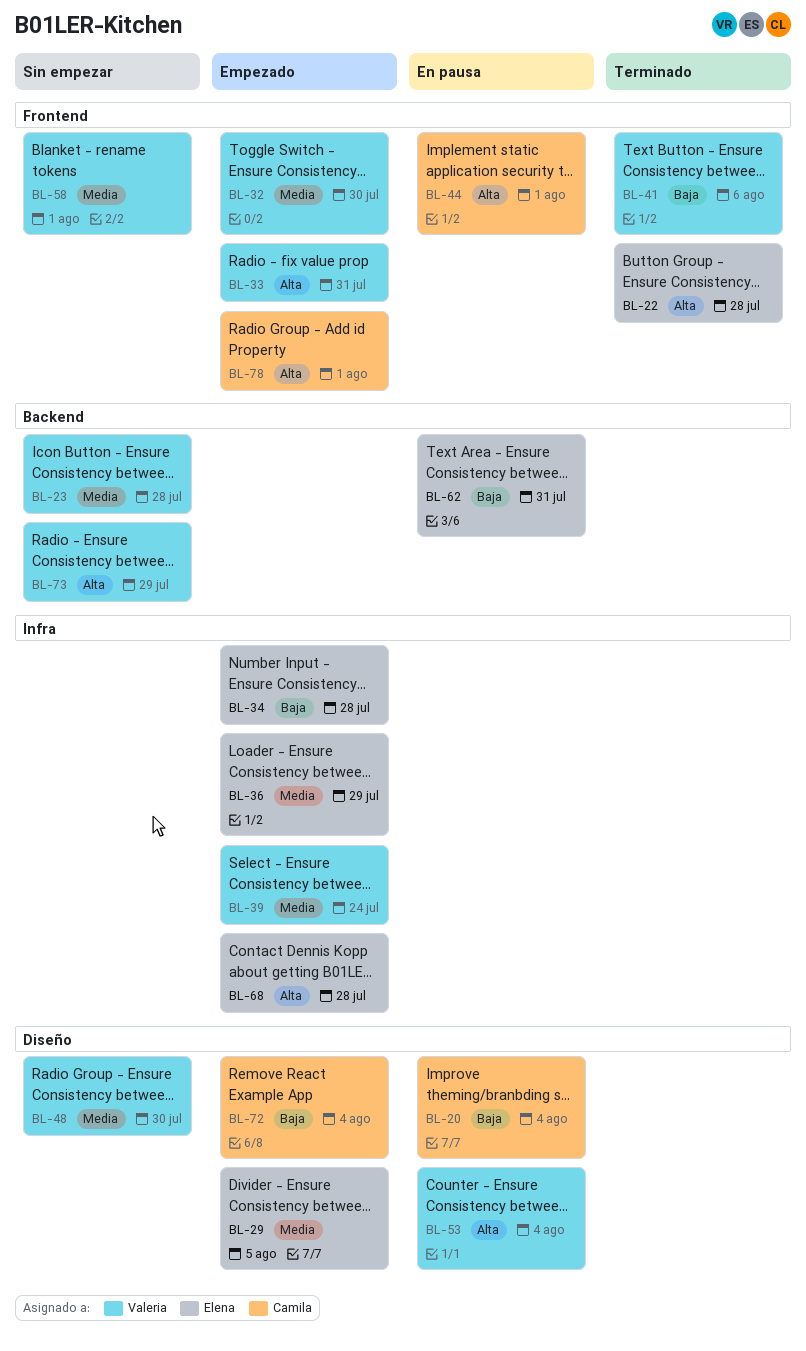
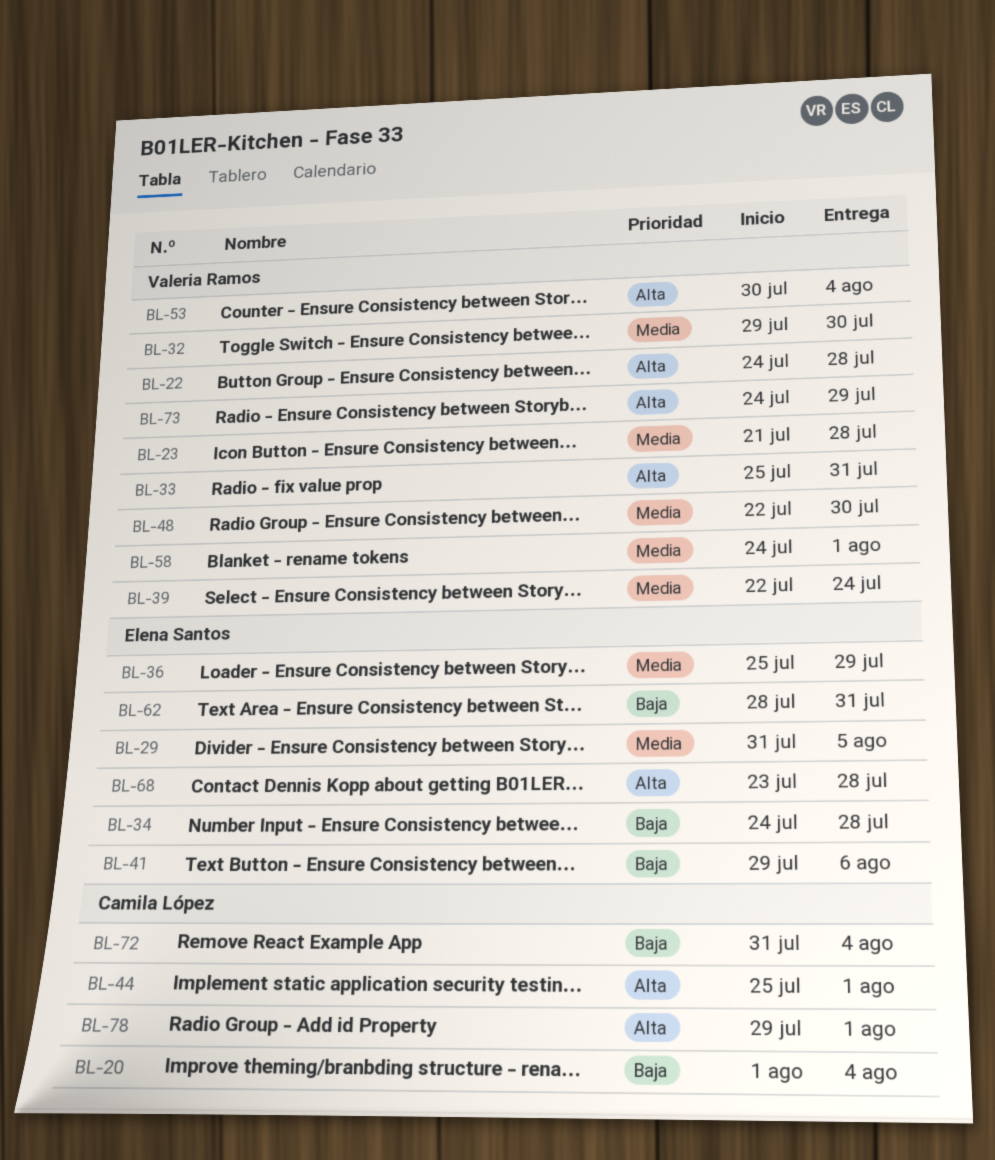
BL-22, owner: Elena Santos -> Valeria Ramos
BL-41, owner: Valeria Ramos -> Elena Santos

